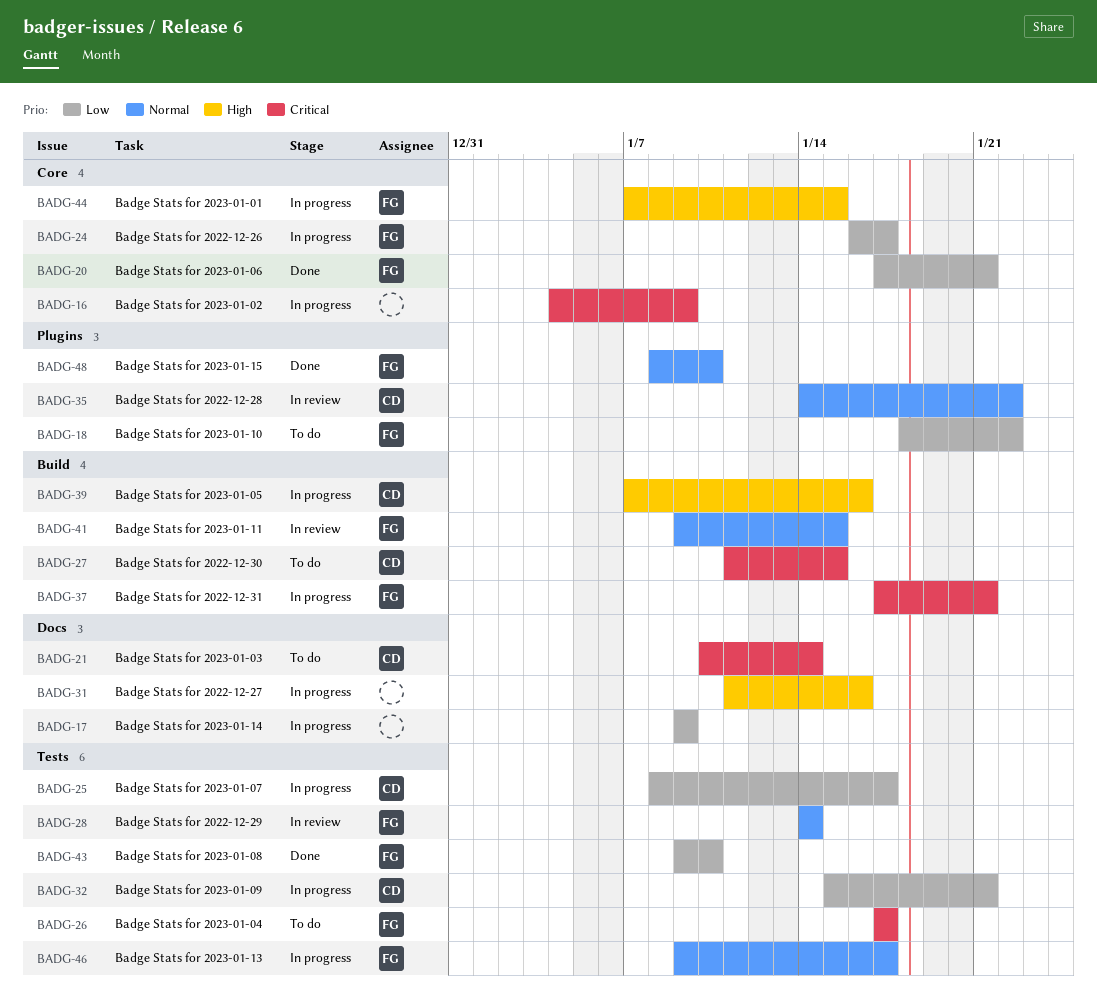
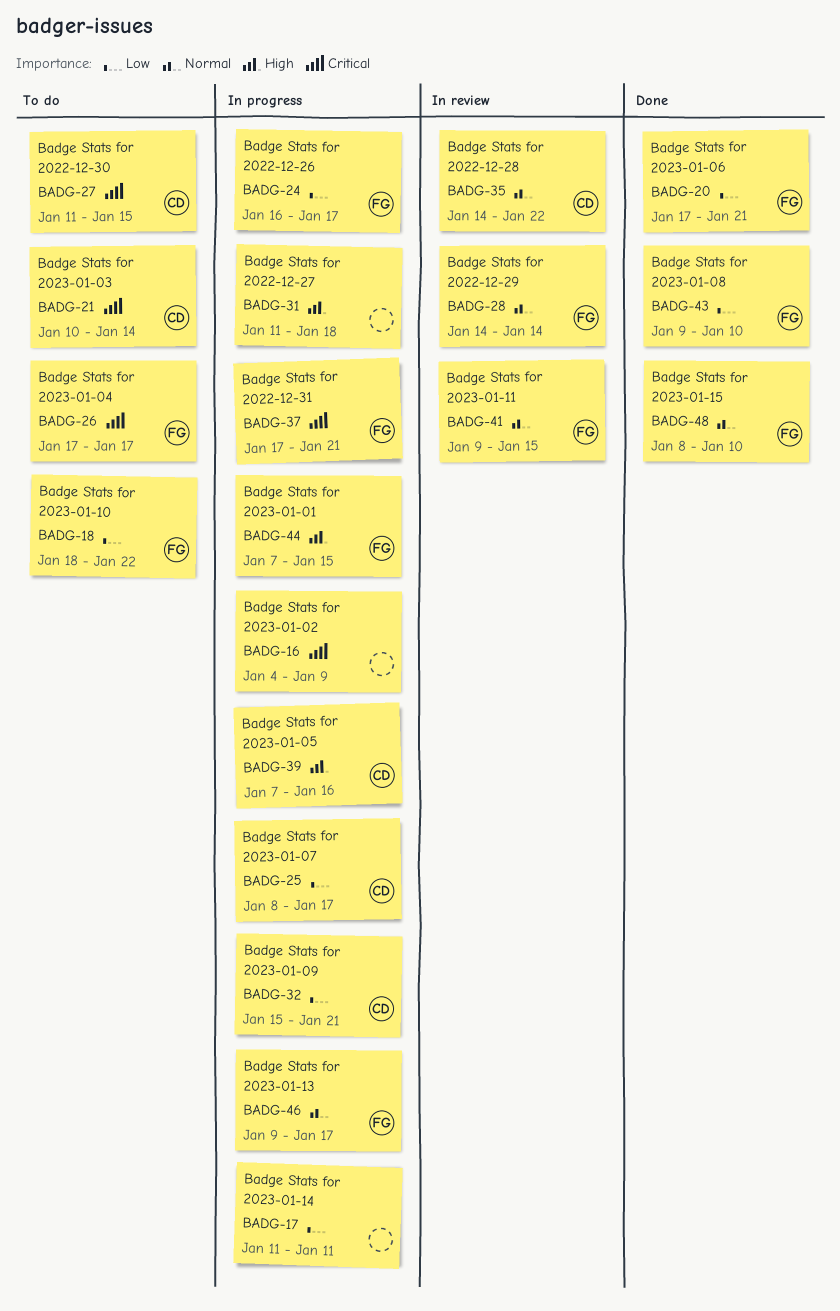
BADG-17, start: Jan 9 -> Jan 11
BADG-17, due: Jan 9 -> Jan 11
BADG-31, due: Jan 16 -> Jan 18

